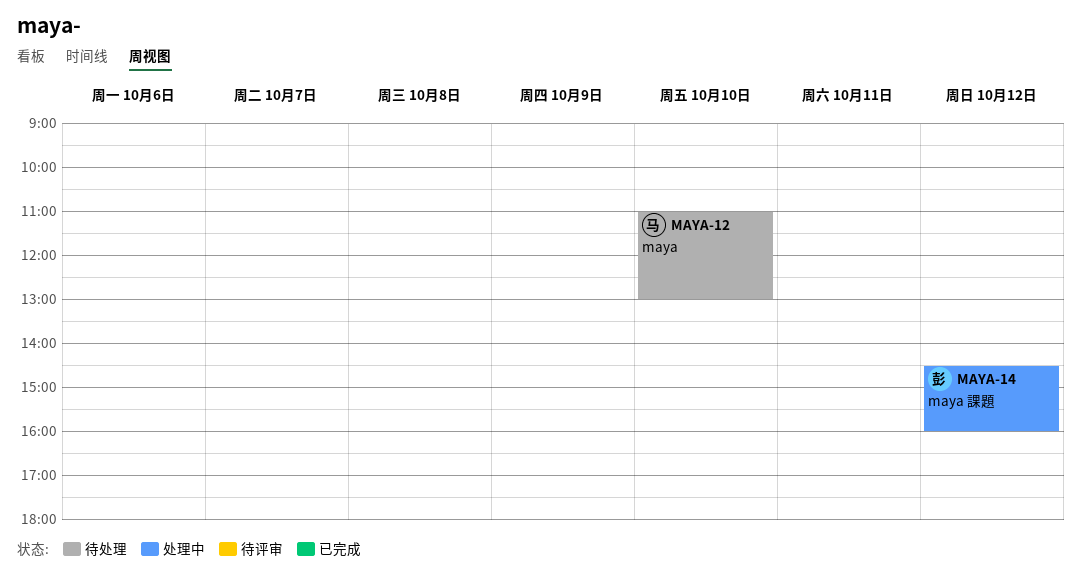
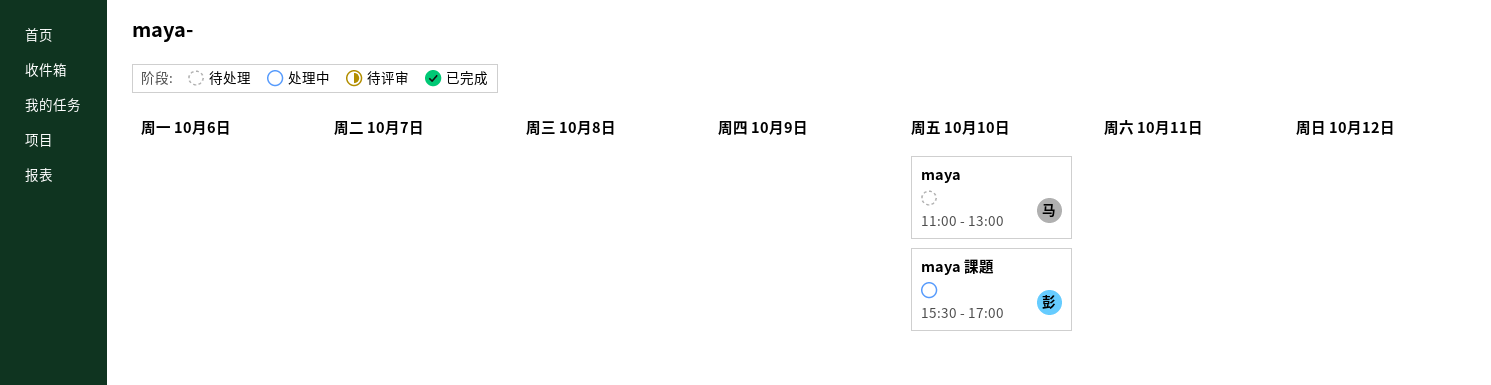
maya 課題, day: Oct 12 -> Oct 10
maya 課題, begins: 14:30 -> 15:30
maya 課題, ends: 16:00 -> 17:00

